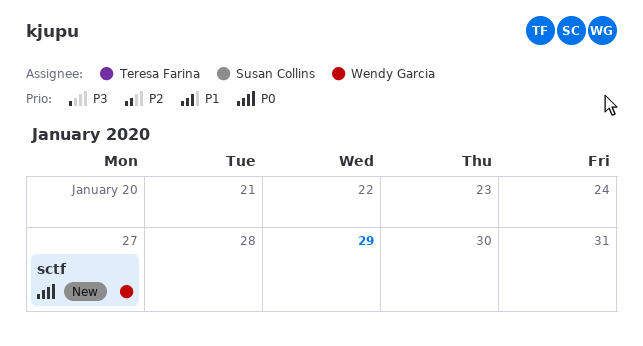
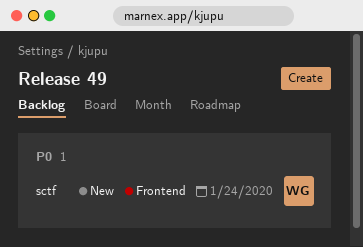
sctf, due: Jan 27 -> Jan 24

